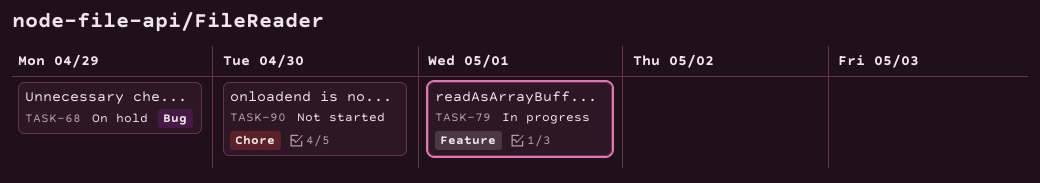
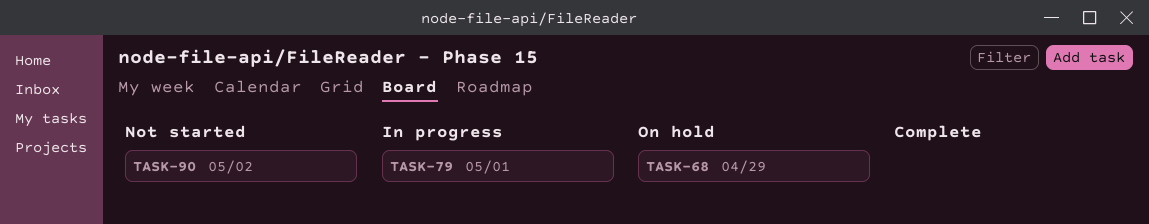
TASK-90, due: Apr 30 -> May 2

